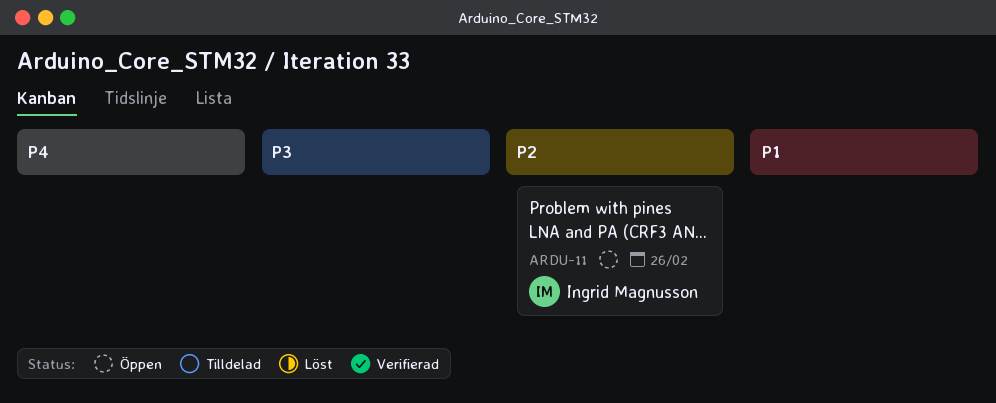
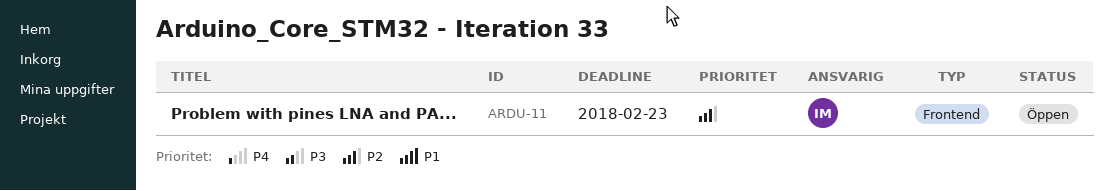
ARDU-11, due: Feb 26 -> Feb 23

